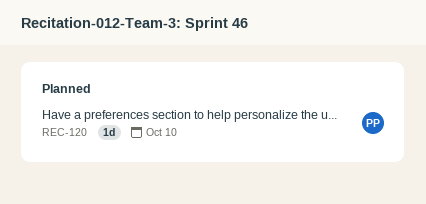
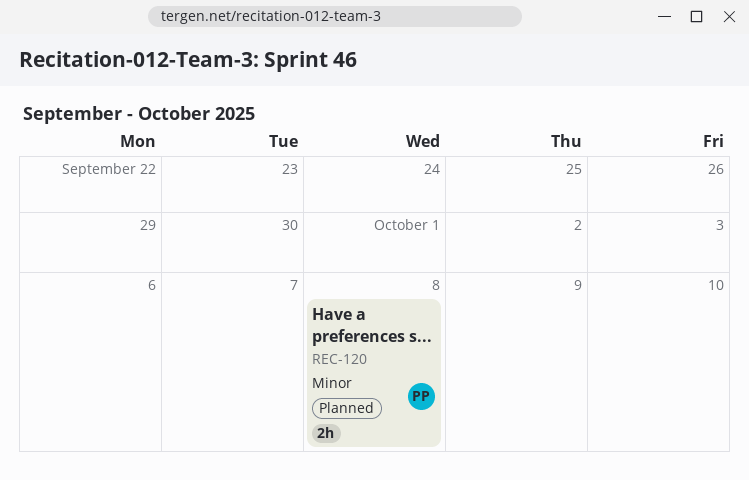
REC-120, estimate: 1d -> 2h
REC-120, due: Oct 10 -> Oct 8

